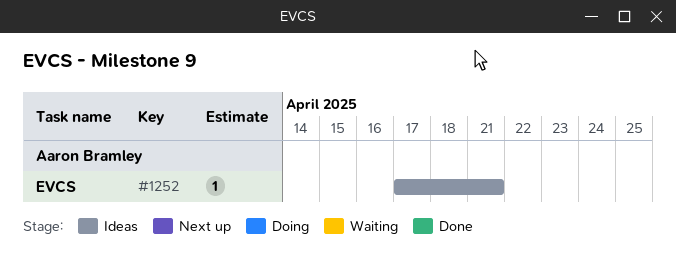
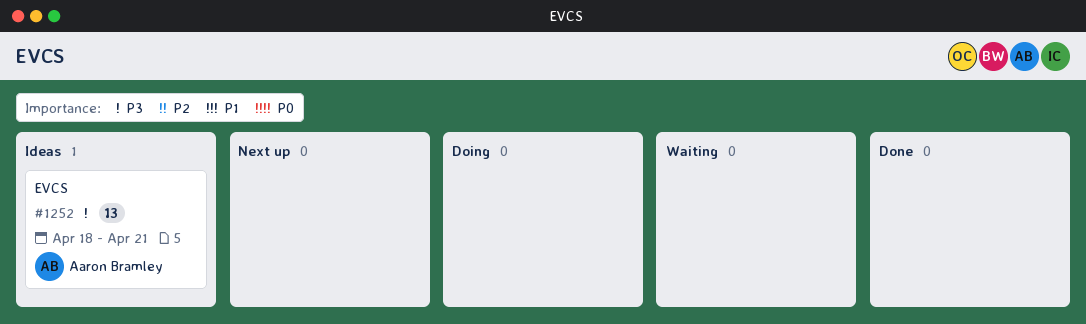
#1252, estimate: 1 -> 13
#1252, start: Apr 17 -> Apr 18

